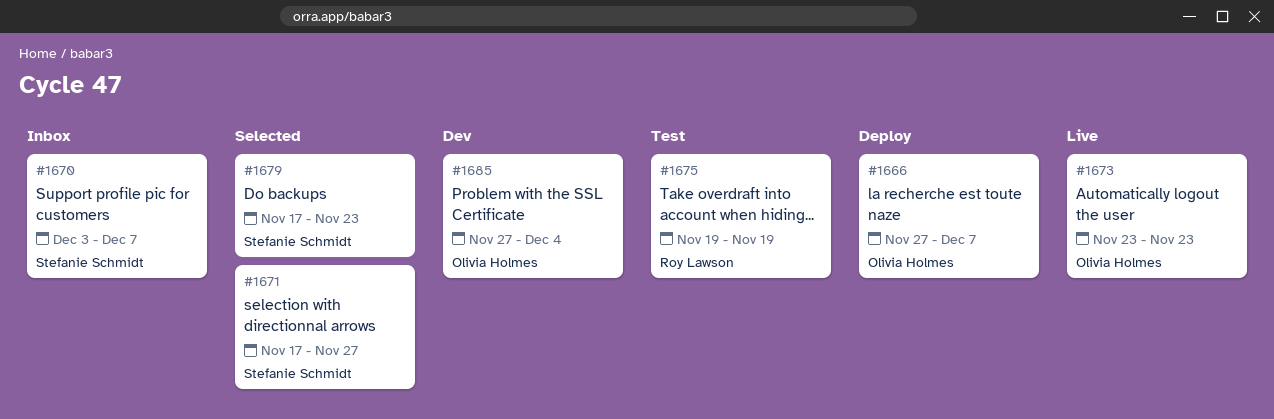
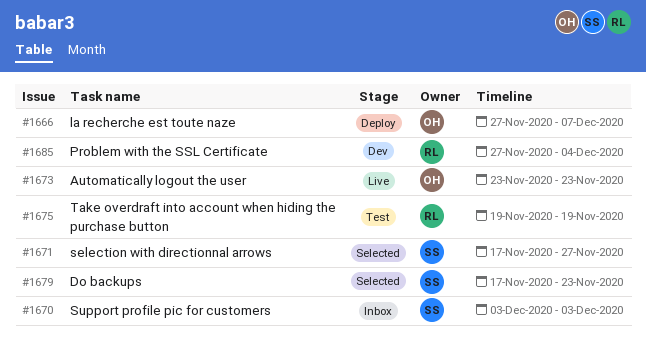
#1670, due: Dec 7 -> Dec 3
#1685, owner: Olivia Holmes -> Roy Lawson

